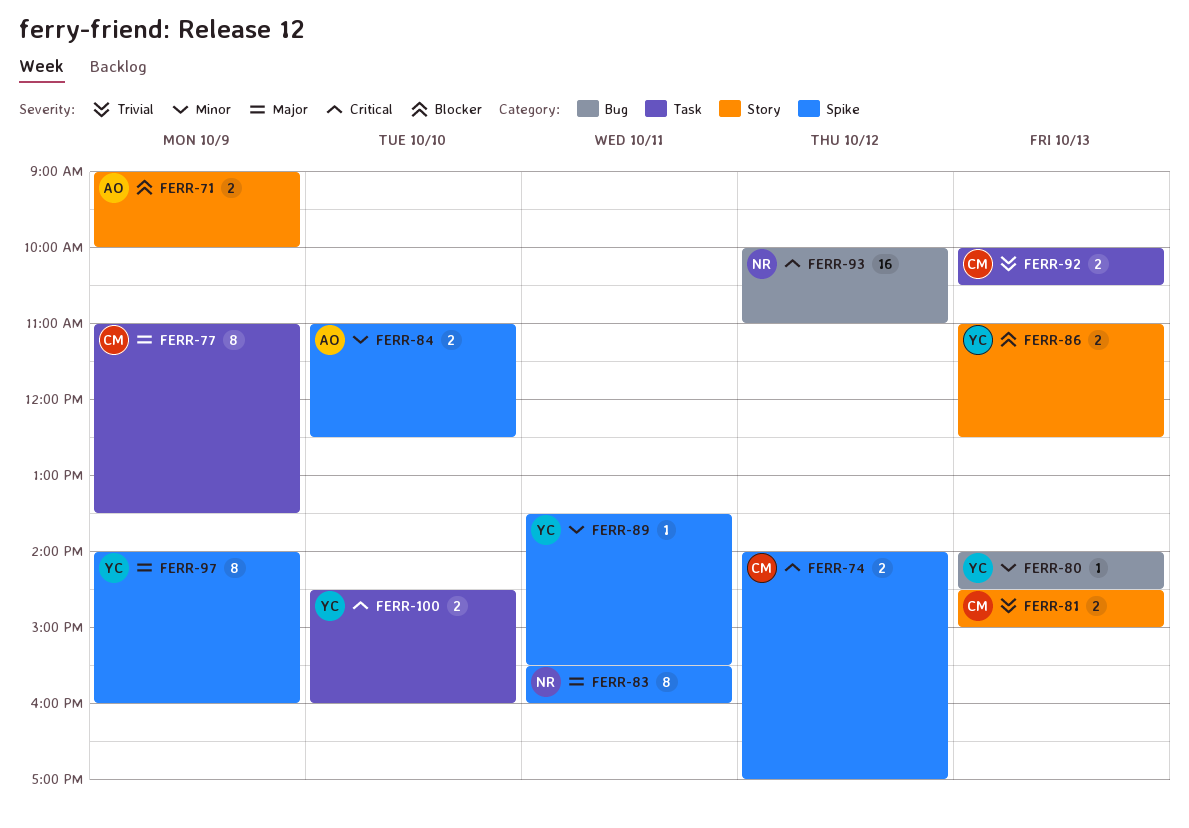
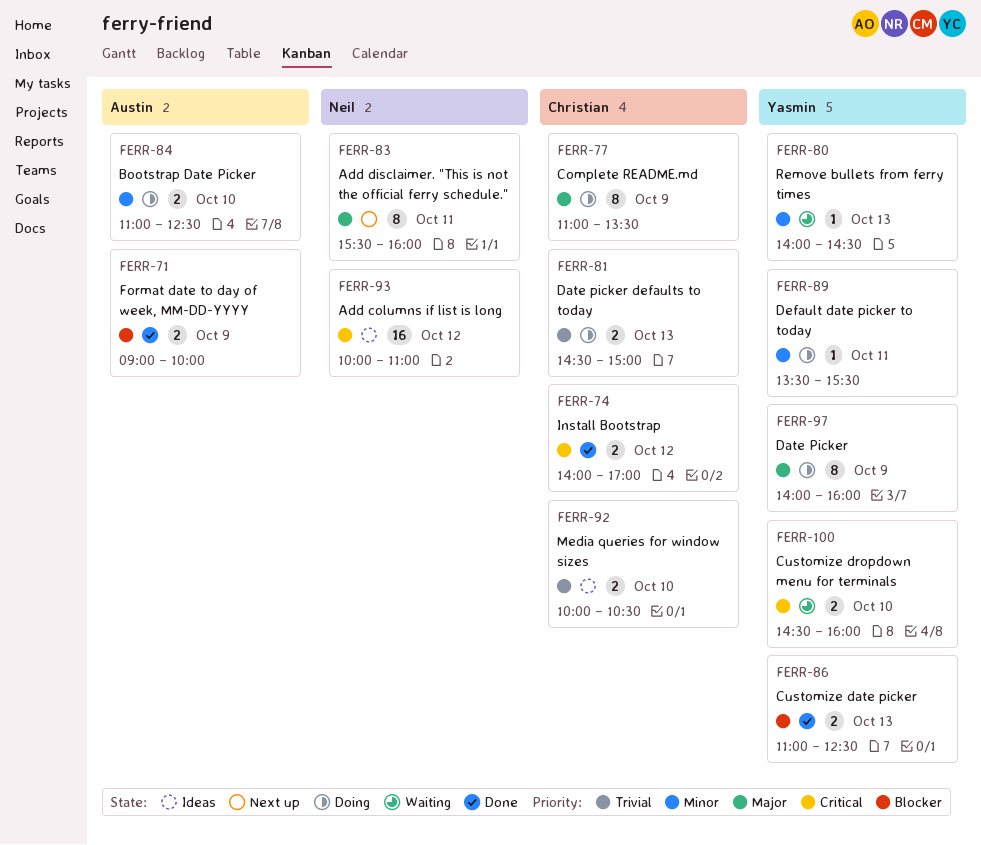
FERR-92, day: Oct 13 -> Oct 10

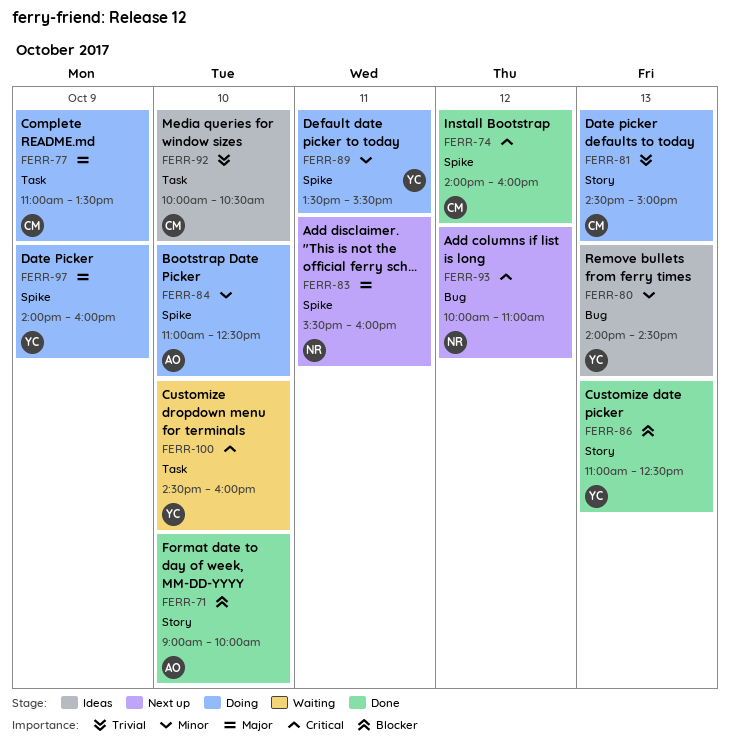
FERR-71, day: Oct 9 -> Oct 10
FERR-74, ends: 17:00 -> 16:00
FERR-80, status: Waiting -> Ideas
FERR-93, status: Ideas -> Next up

